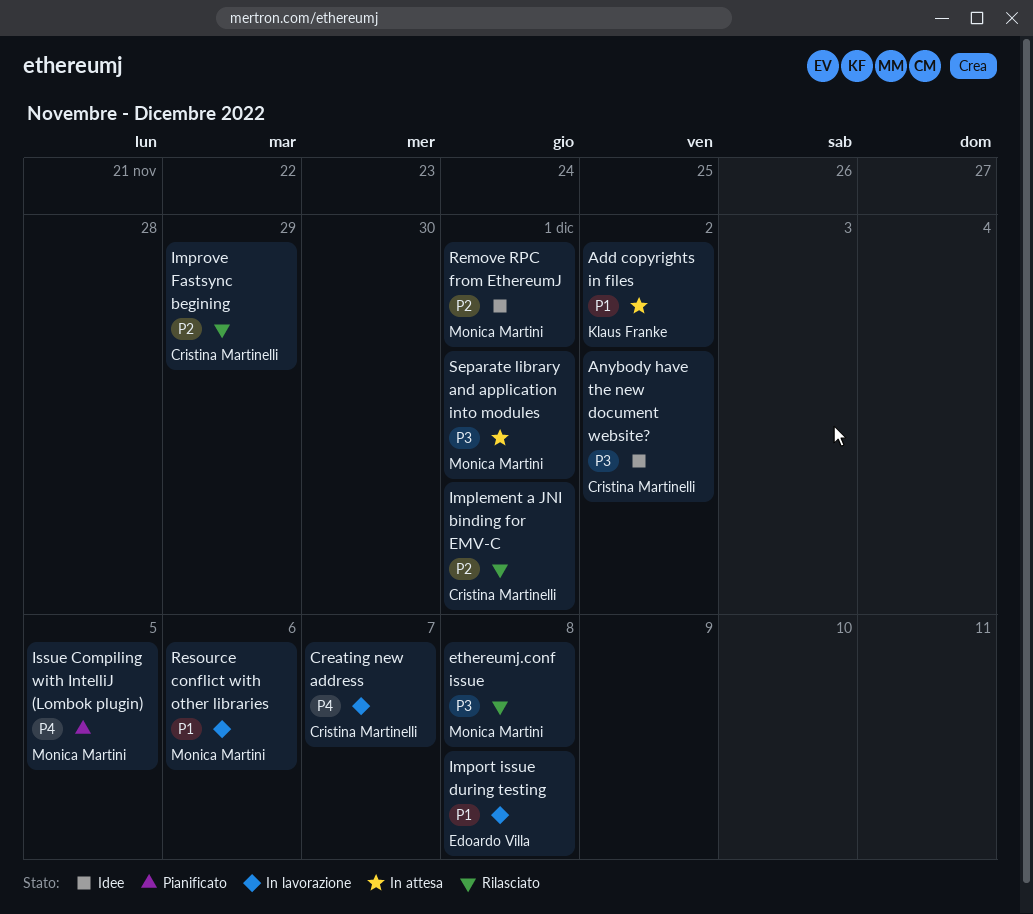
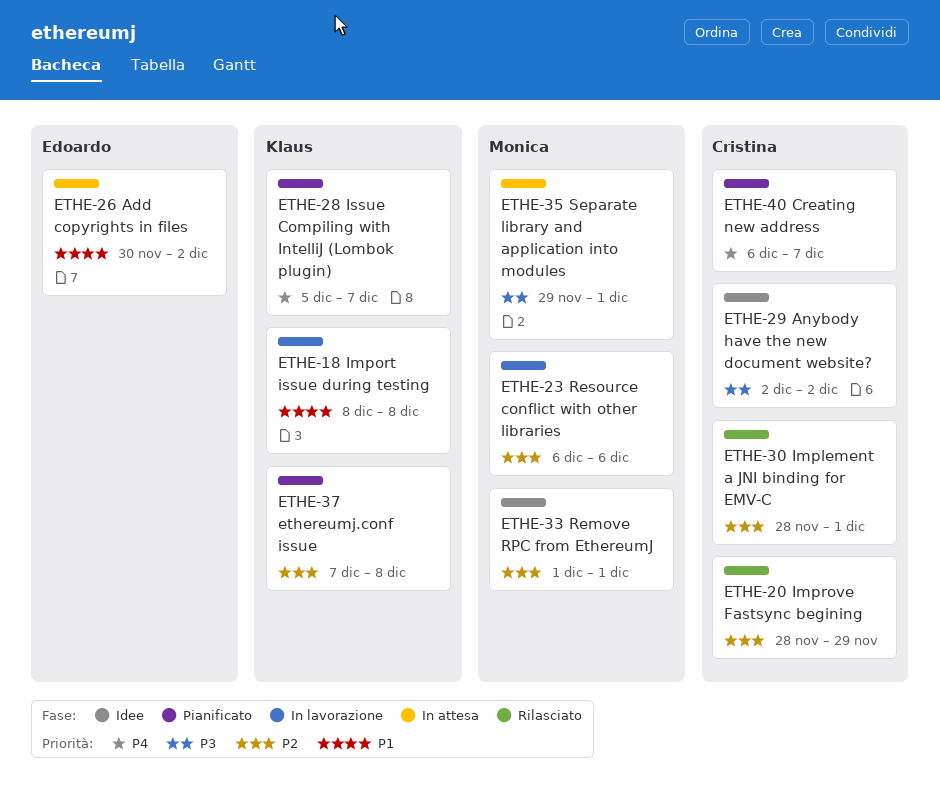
Add copyrights in files, owner: Klaus Franke -> Edoardo Villa
Creating new address, status: In lavorazione -> Pianificato
ethereumj.conf issue, status: Rilasciato -> Pianificato
ethereumj.conf issue, owner: Monica Martini -> Klaus Franke
ethereumj.conf issue, priority: P3 -> P2
Import issue during testing, owner: Edoardo Villa -> Klaus Franke
Issue Compiling with IntelliJ (Lombok plugin), owner: Monica Martini -> Klaus Franke
Issue Compiling with IntelliJ (Lombok plugin), due: Dec 5 -> Dec 7
Resource conflict with other libraries, priority: P1 -> P2

